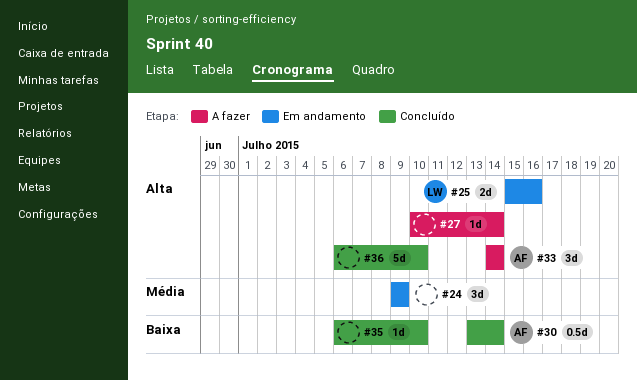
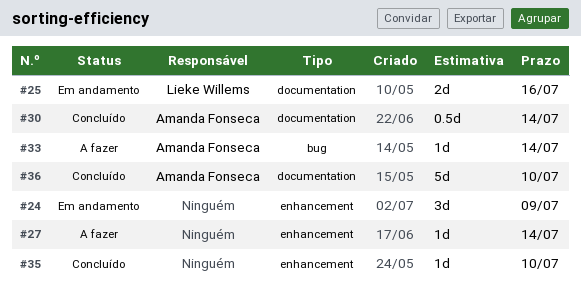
#33, estimate: 3d -> 1d
#36, owner: none -> Amanda Fonseca

